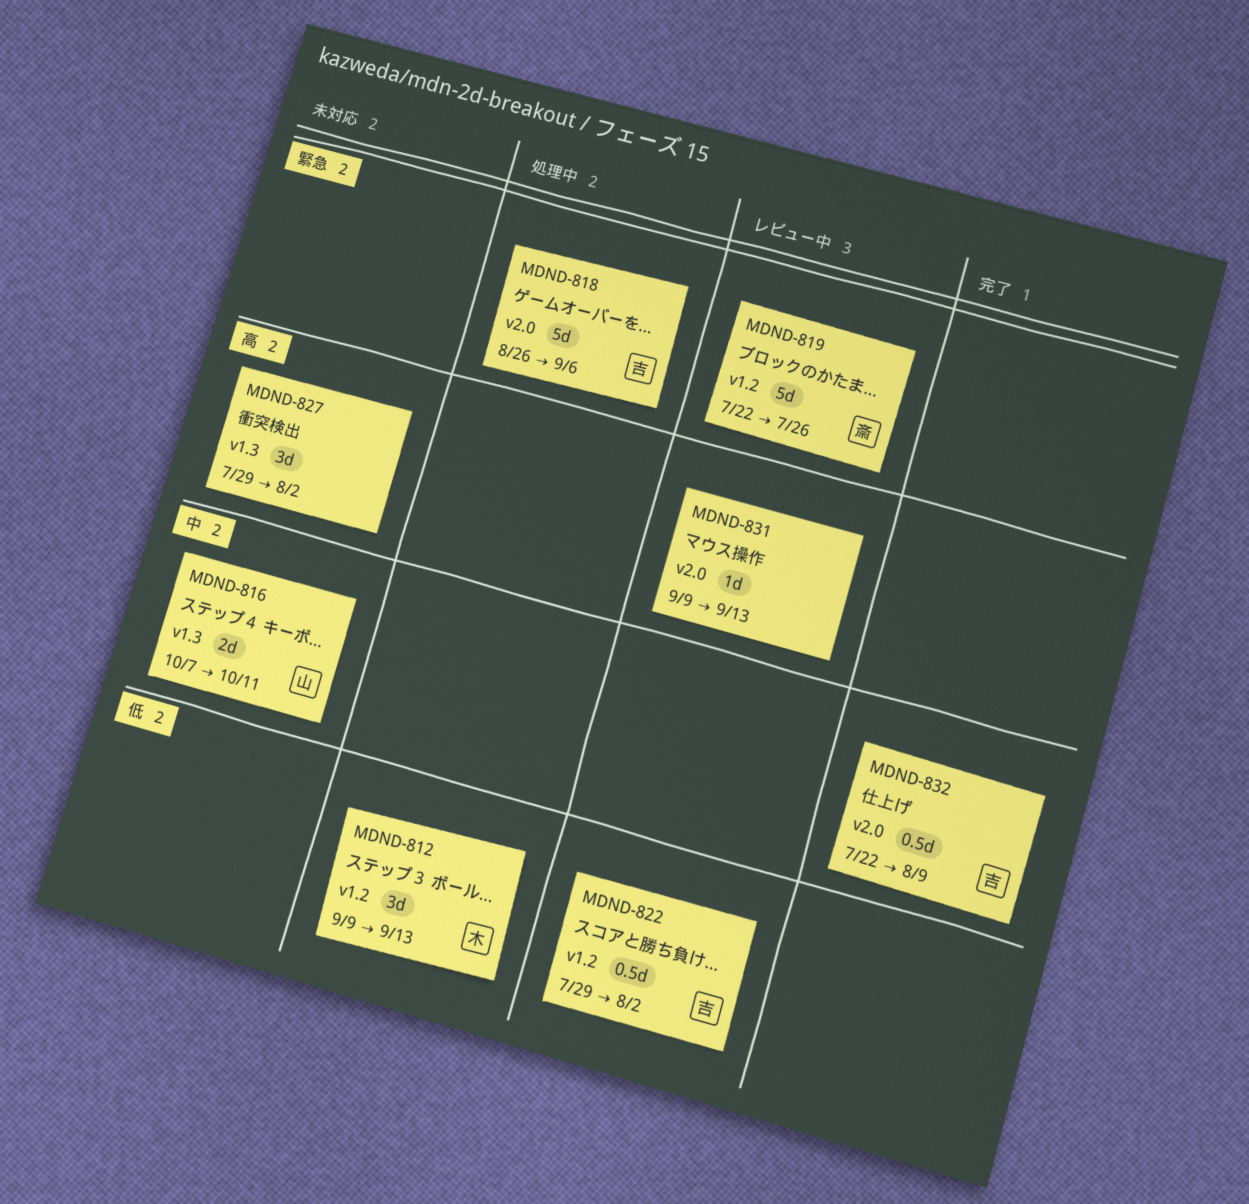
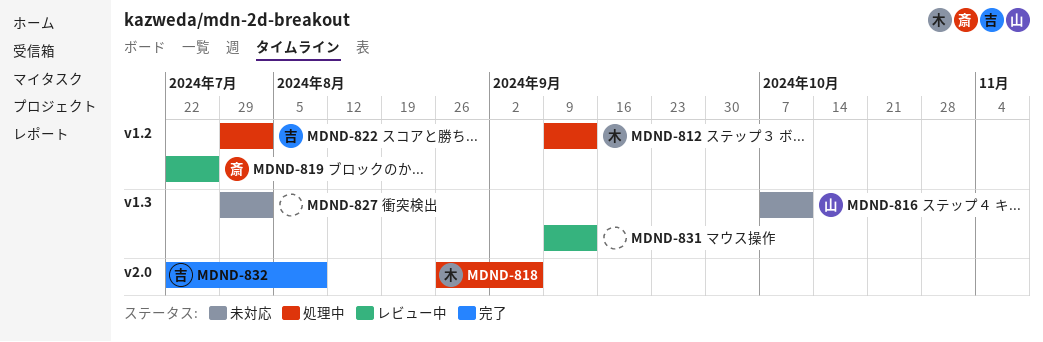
MDND-818, owner: 吉 -> 木
MDND-822, status: レビュー中 -> 処理中
MDND-831, label: v2.0 -> v1.3

